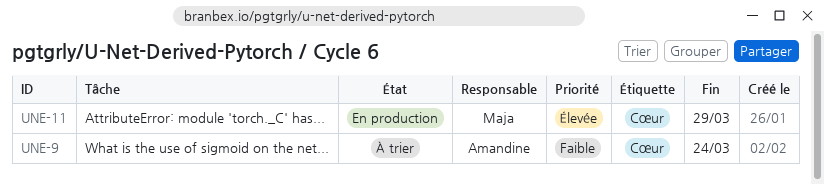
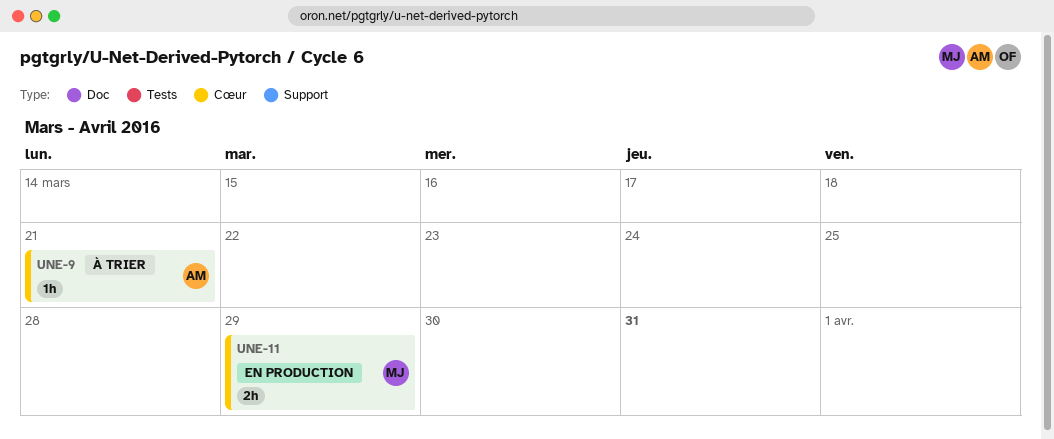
UNE-9, due: Mar 24 -> Mar 21

